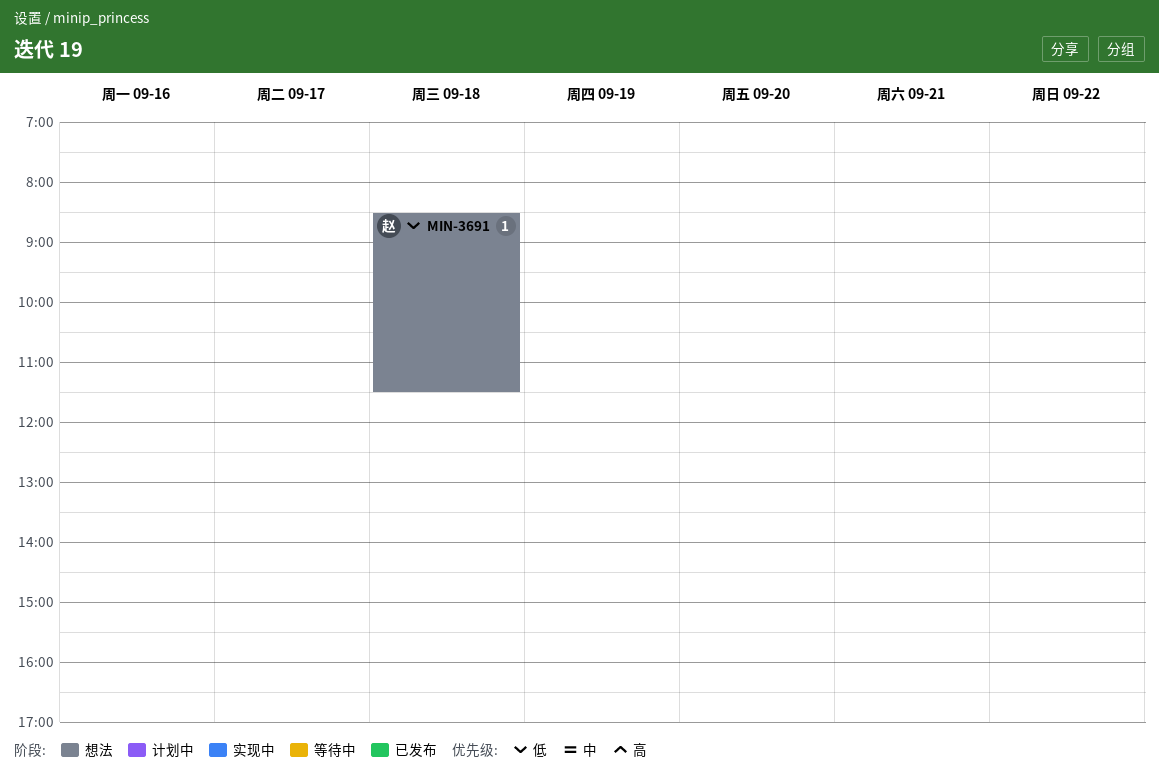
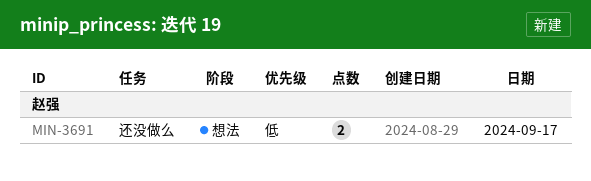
MIN-3691, estimate: 1 -> 2
MIN-3691, day: Sep 18 -> Sep 17

